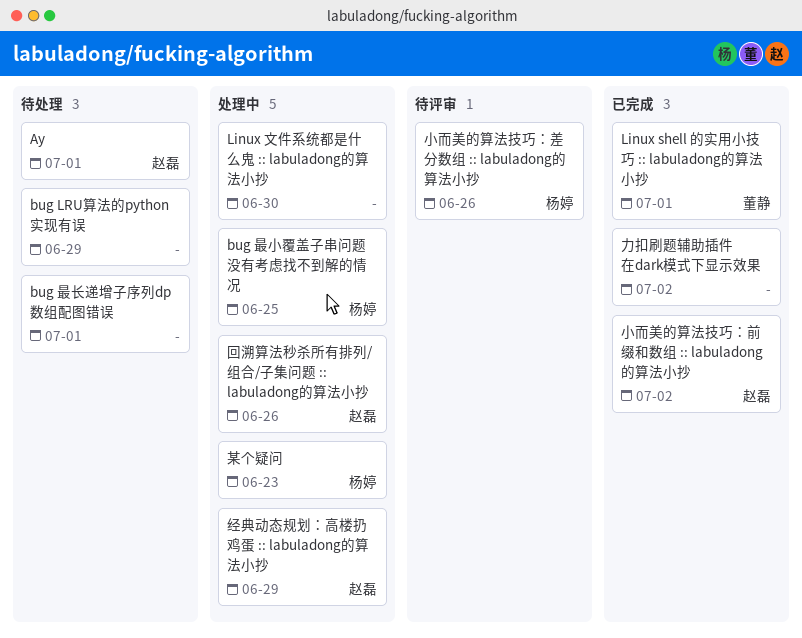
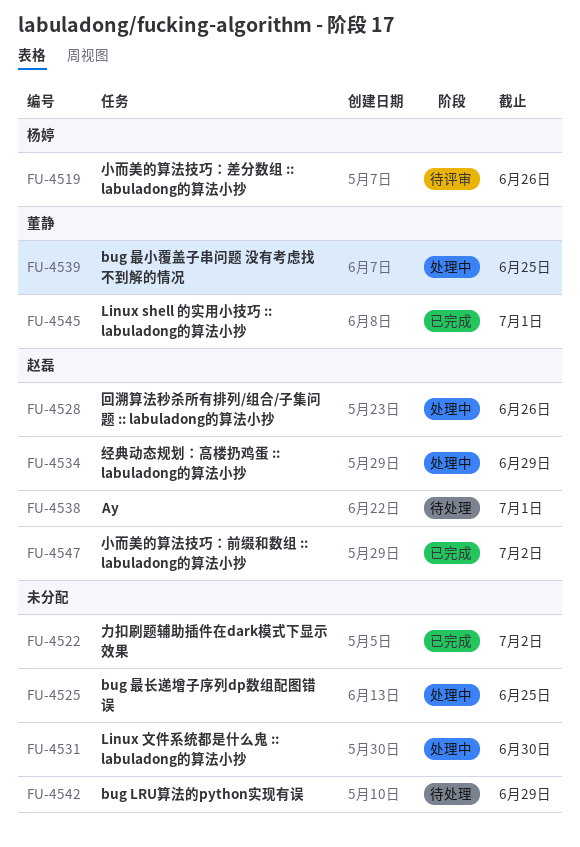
bug 最小覆盖子串问题 没有考虑找不到解的情况, owner: 杨婷 -> 董静
bug 最长递增子序列dp数组配图错误, status: 待处理 -> 处理中
bug 最长递增子序列dp数组配图错误, due: Jul 1 -> Jun 25
某个疑问: present -> none

